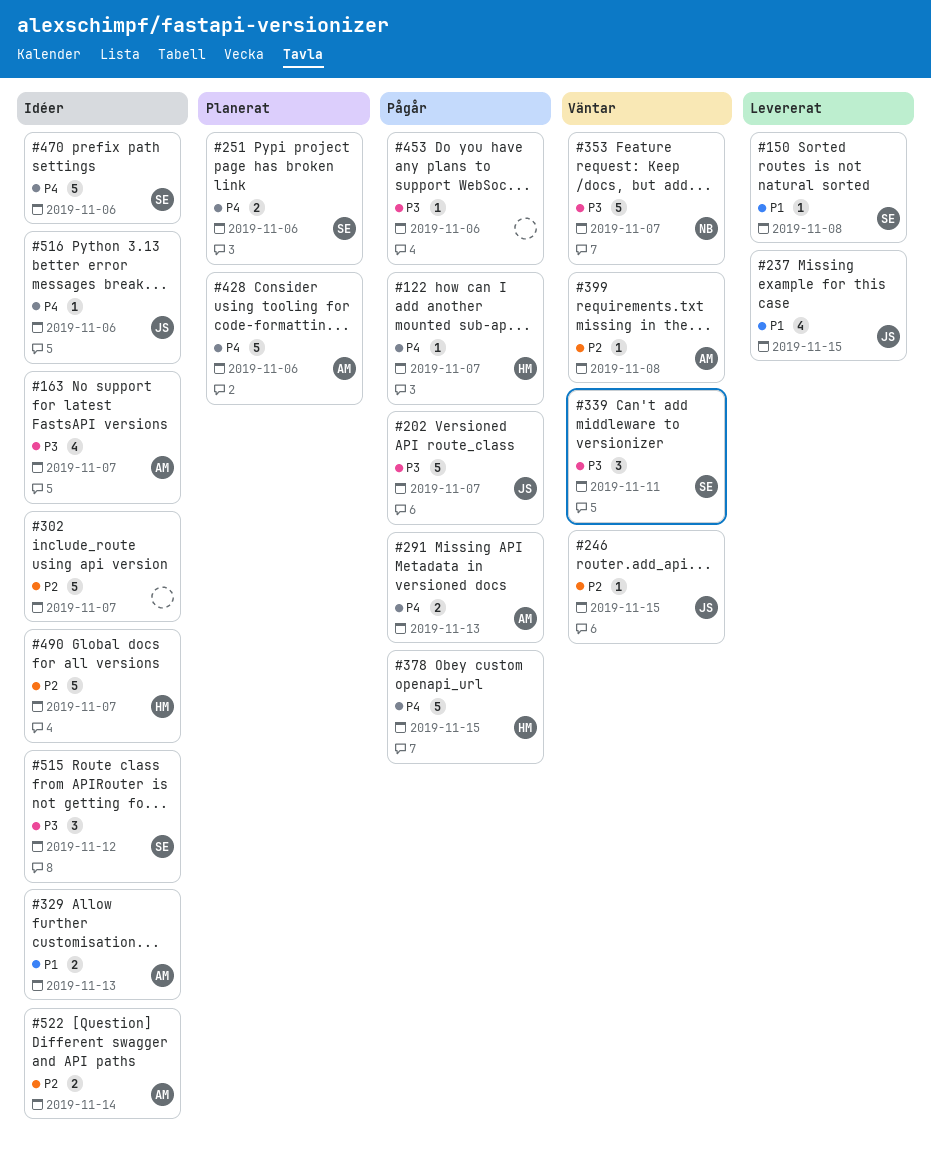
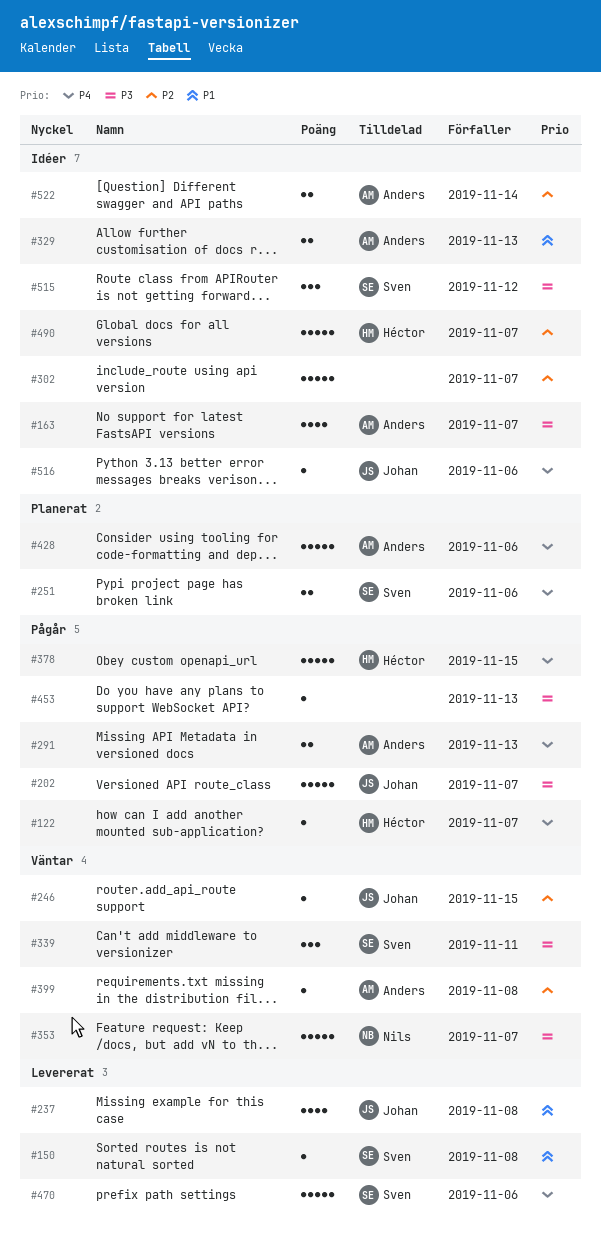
#237, due: Nov 15 -> Nov 8
#453, due: Nov 6 -> Nov 13
#470, status: Idéer -> Levererat

